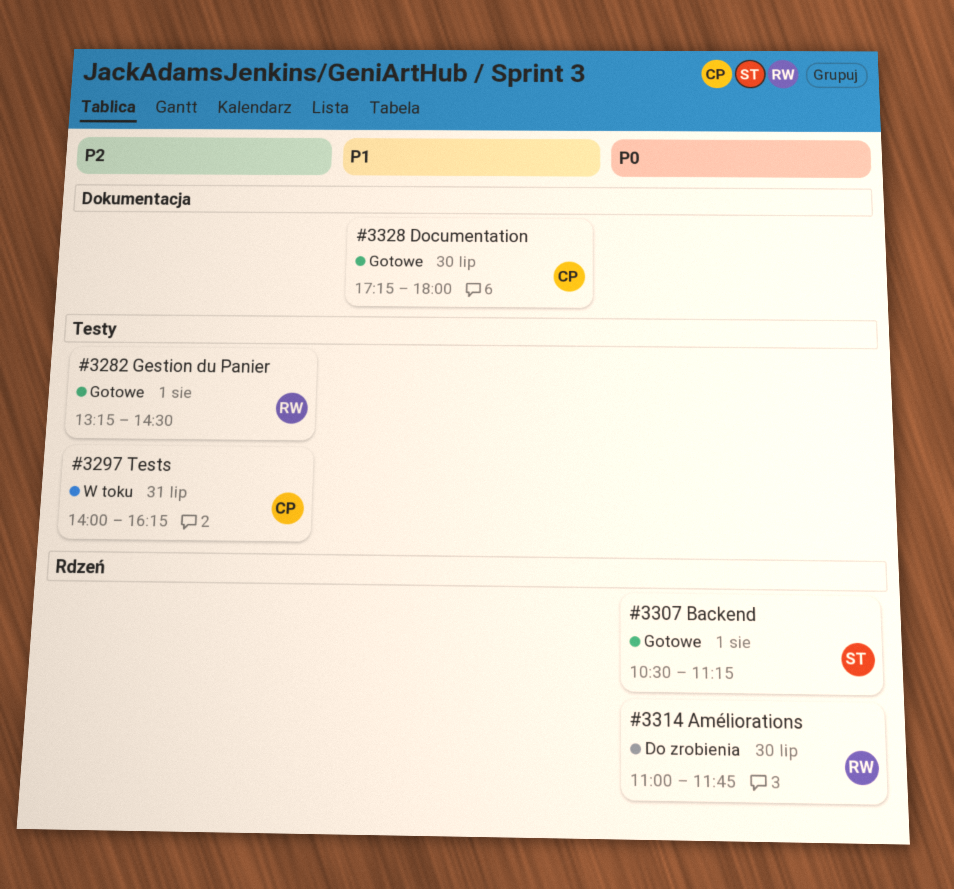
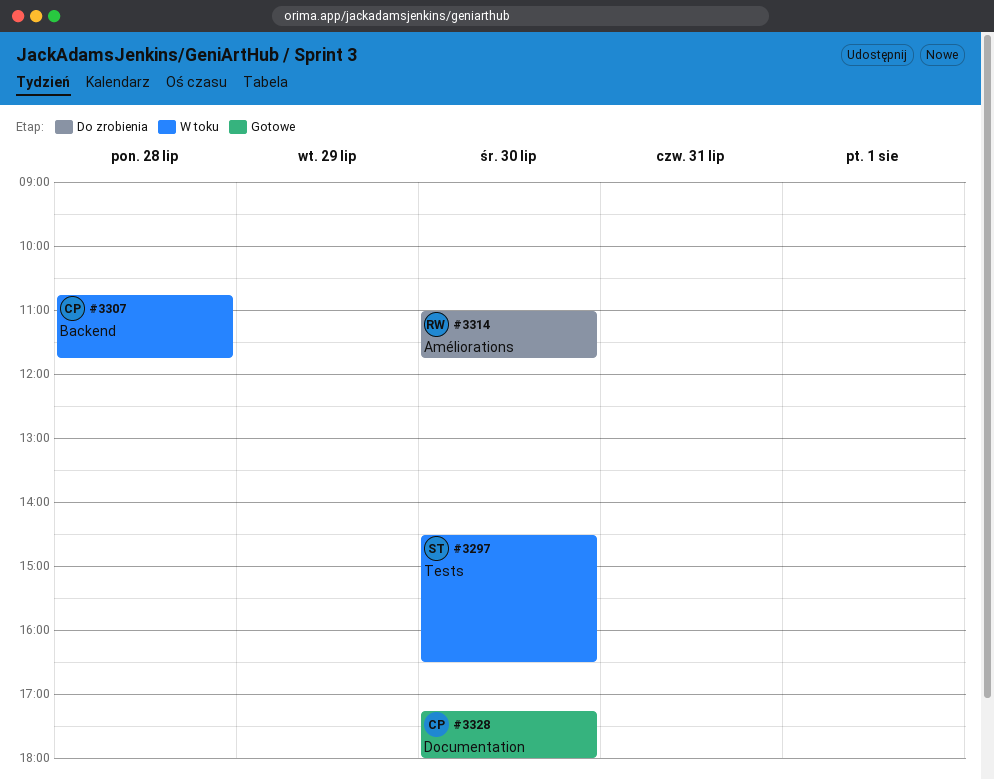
#3282: present -> none
#3297, owner: CP -> ST
#3297, day: Jul 31 -> Jul 30
#3297, begins: 14:00 -> 14:30
#3297, ends: 16:15 -> 16:30
#3307, status: Gotowe -> W toku
#3307, owner: ST -> CP
#3307, day: Aug 1 -> Jul 28
#3307, begins: 10:30 -> 10:45
#3307, ends: 11:15 -> 11:45

